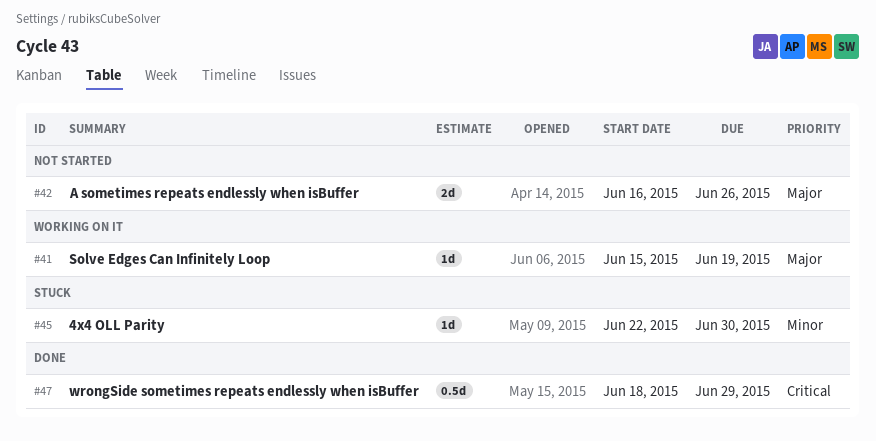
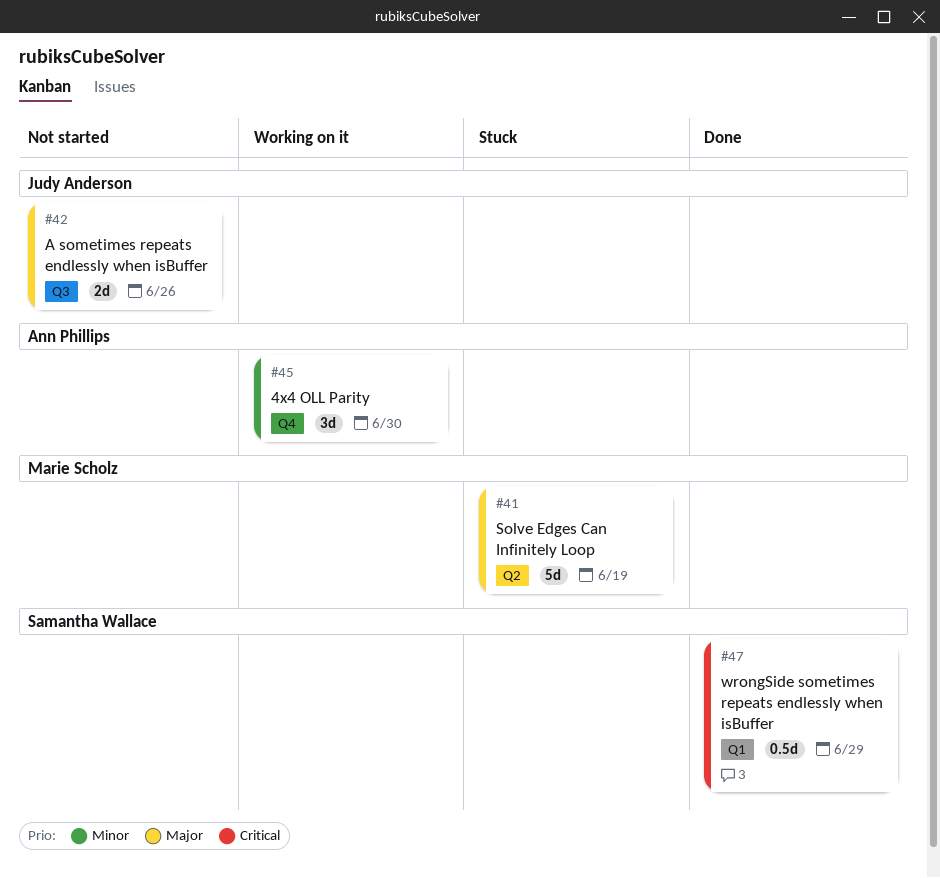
#41, status: Working on it -> Stuck
#41, estimate: 1d -> 5d
#45, status: Stuck -> Working on it
#45, estimate: 1d -> 3d

